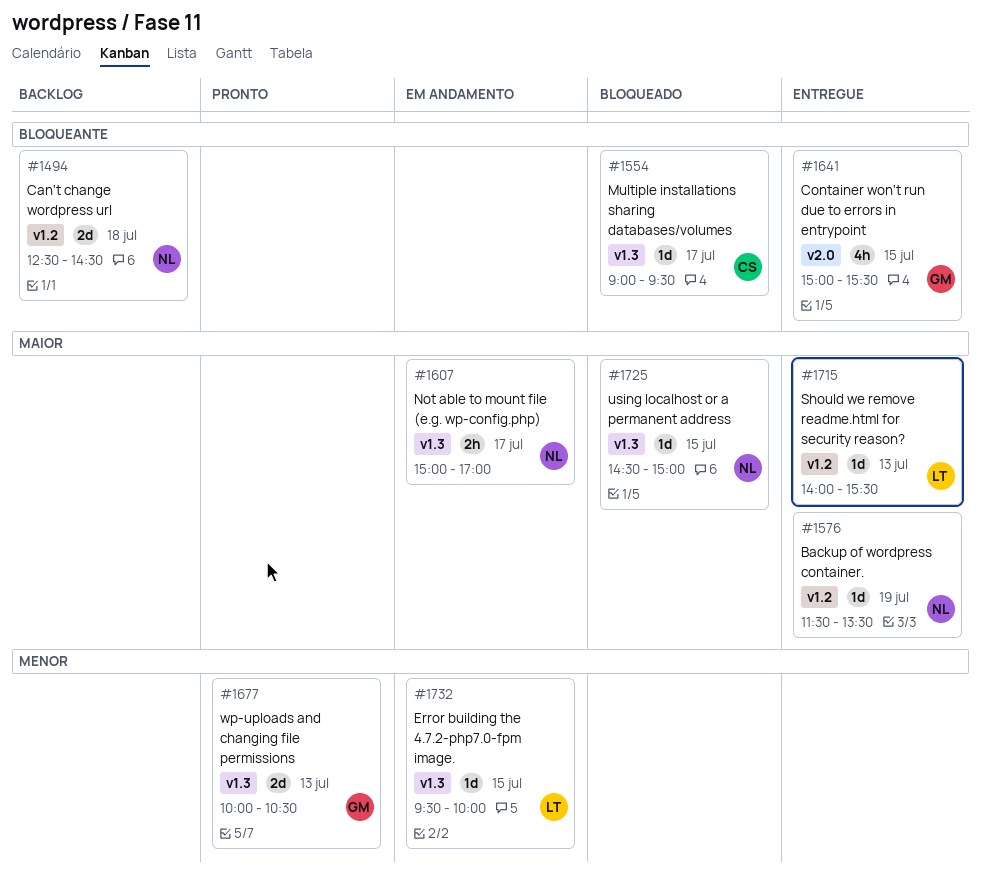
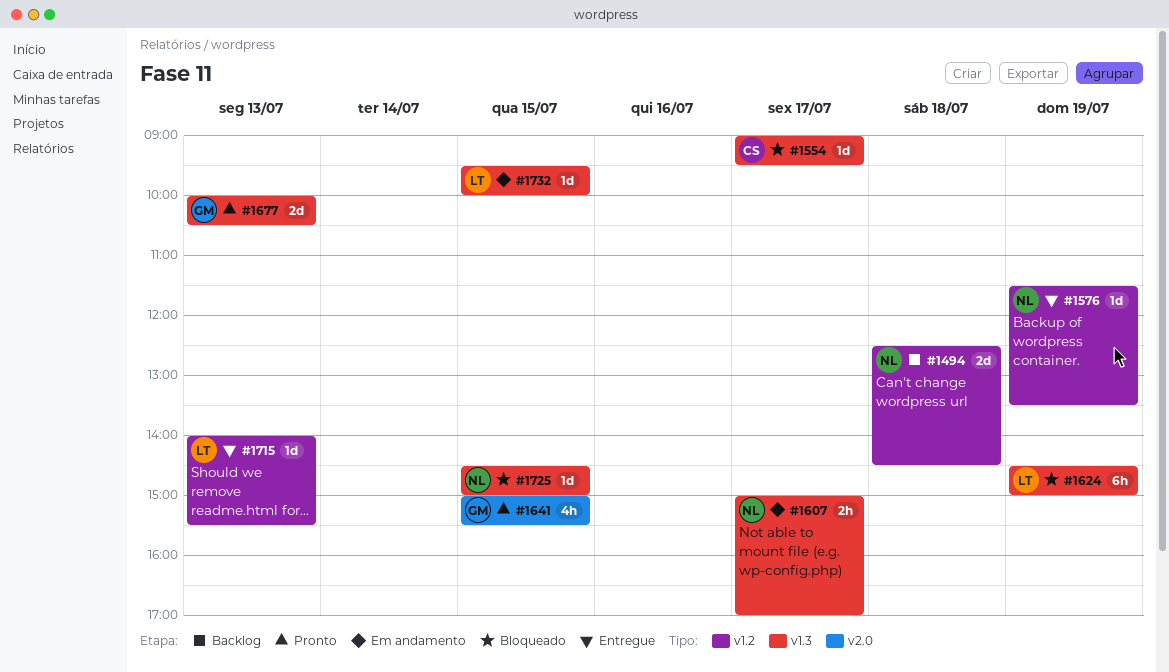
#1624: none -> present
#1641, status: Entregue -> Pronto

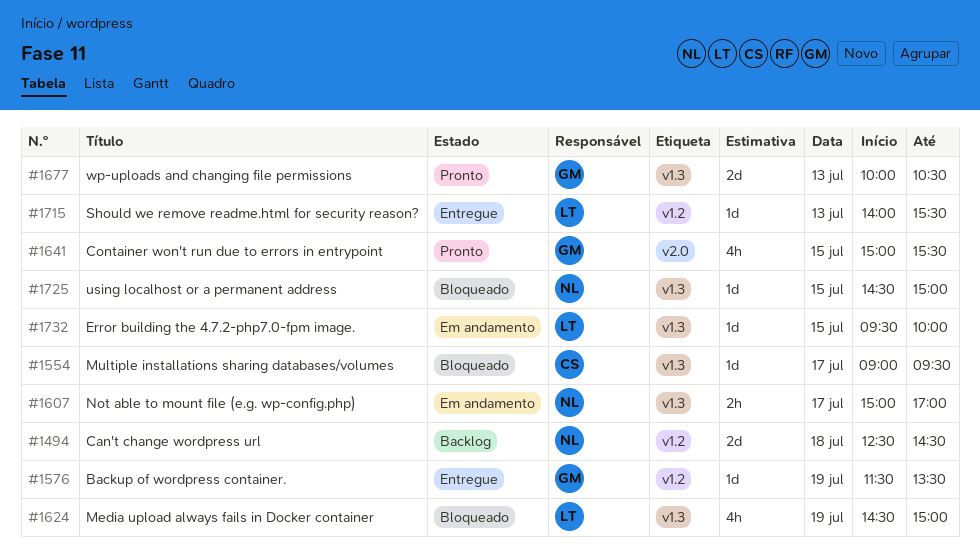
#1576, owner: NL -> GM
#1624, estimate: 6h -> 4h

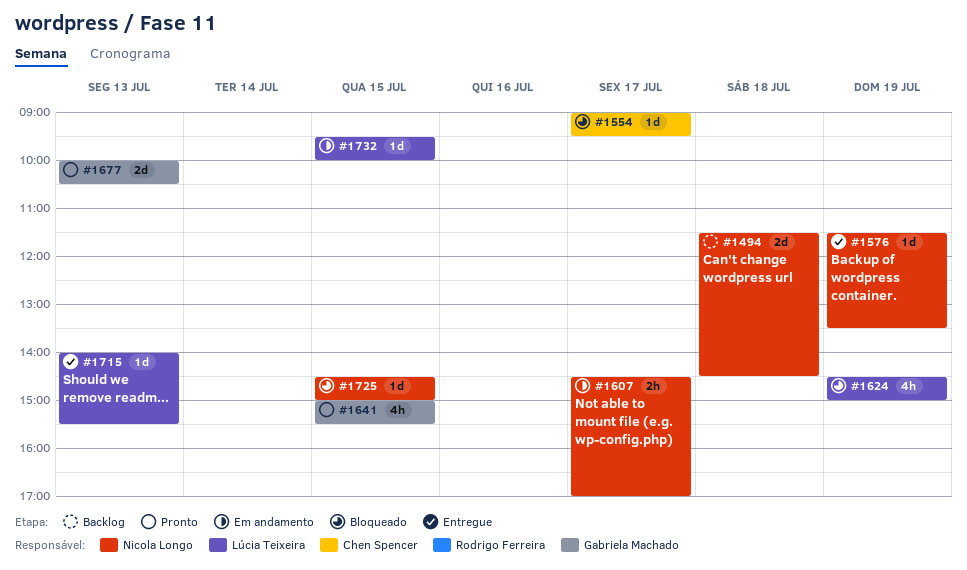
#1494, begins: 12:30 -> 11:30
#1576, owner: Gabriela Machado -> Nicola Longo
#1607, begins: 15:00 -> 14:30

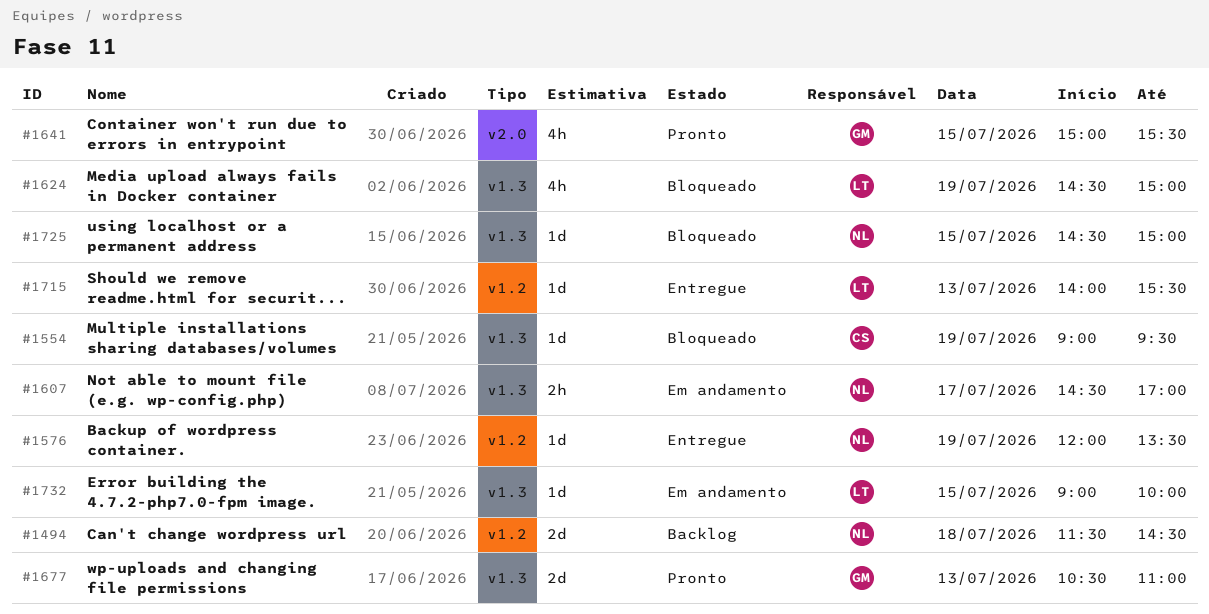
#1554, day: Jul 17 -> Jul 19
#1576, begins: 11:30 -> 12:00
#1677, begins: 10:00 -> 10:30
#1677, ends: 10:30 -> 11:00
#1732, begins: 09:30 -> 09:00

